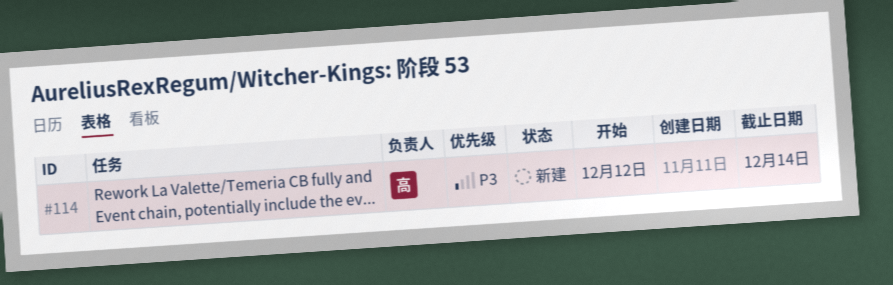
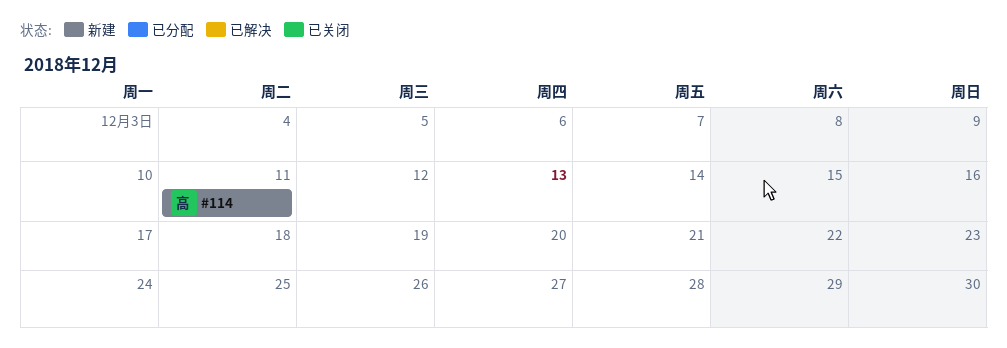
#114, start: Dec 12 -> Dec 11
#114, due: Dec 14 -> Dec 11

